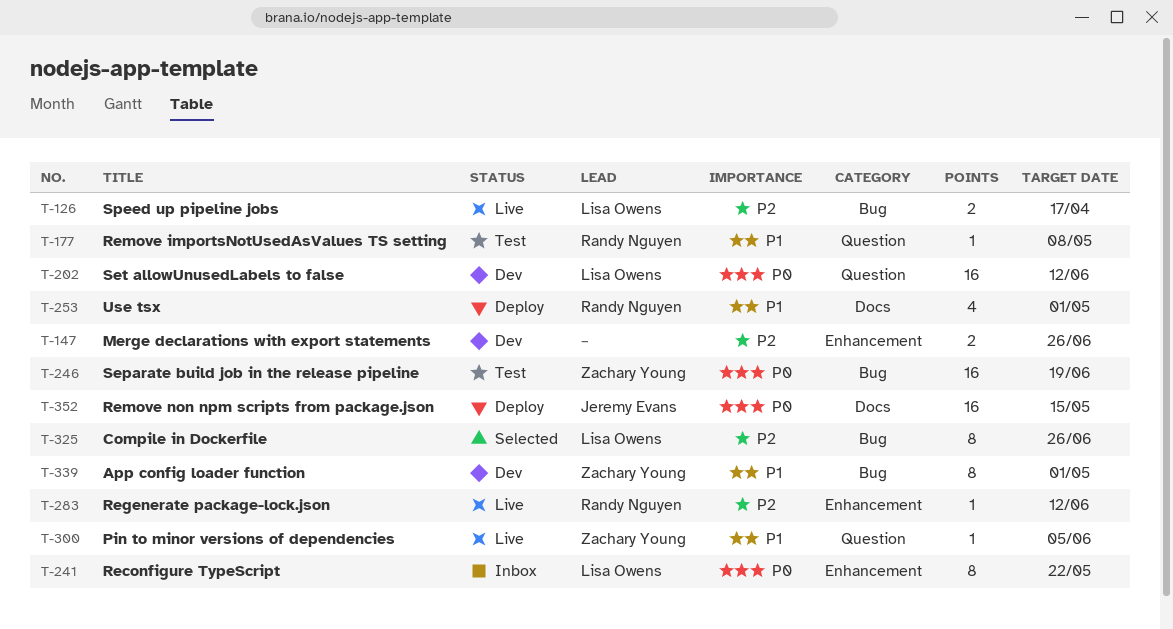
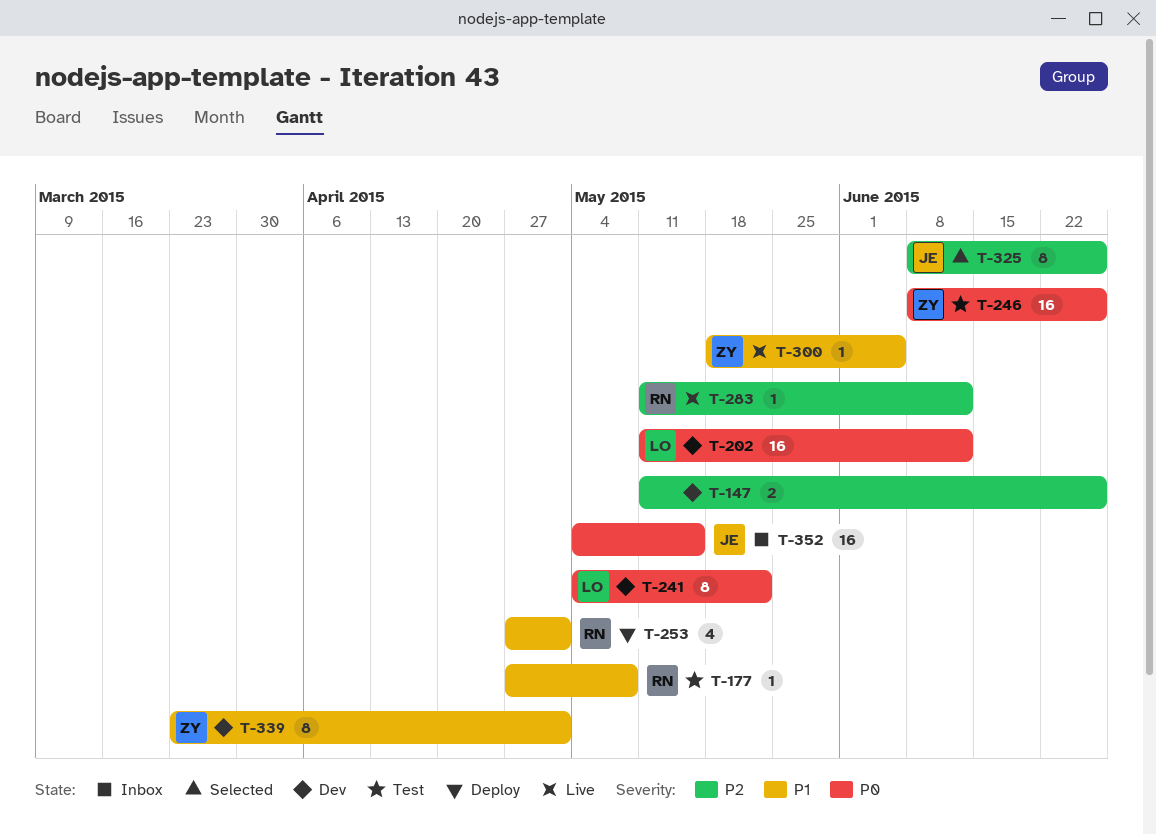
T-126: present -> none
T-241, status: Inbox -> Dev
T-246, due: Jun 19 -> Jun 26
T-325, owner: Lisa Owens -> Jeremy Evans
T-352, status: Deploy -> Inbox

